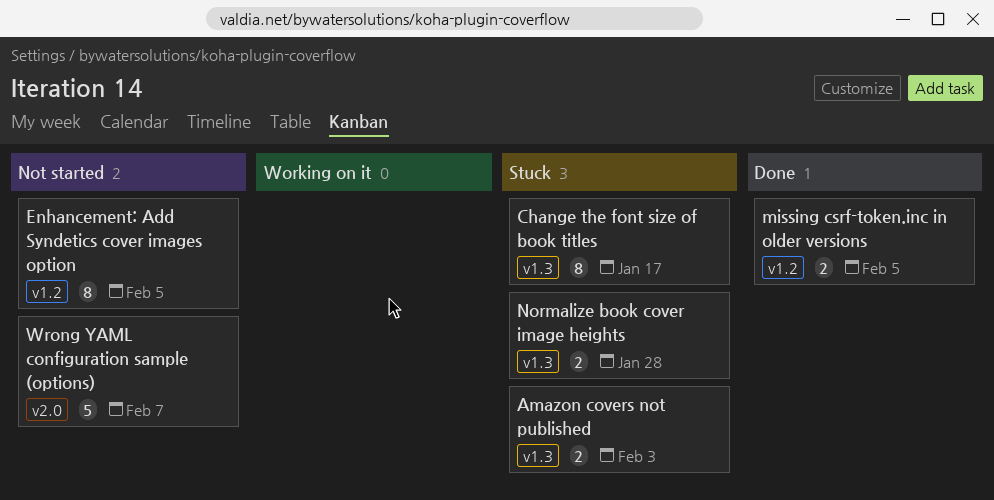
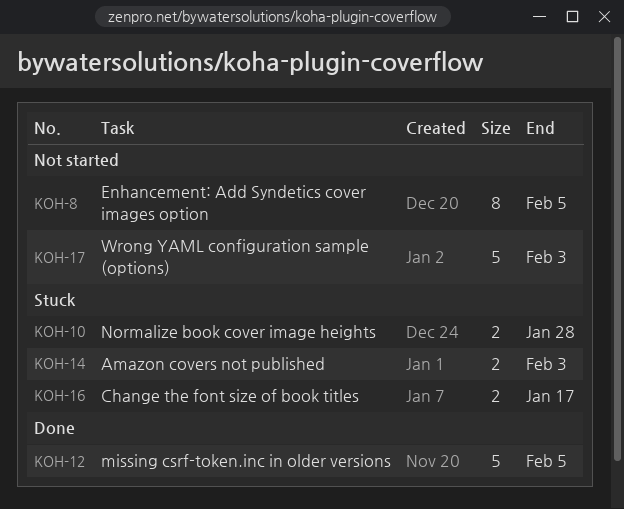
Change the font size of book titles, estimate: 8 -> 2
missing csrf-token.inc in older versions, estimate: 2 -> 5
Wrong YAML configuration sample (options), due: Feb 7 -> Feb 3

